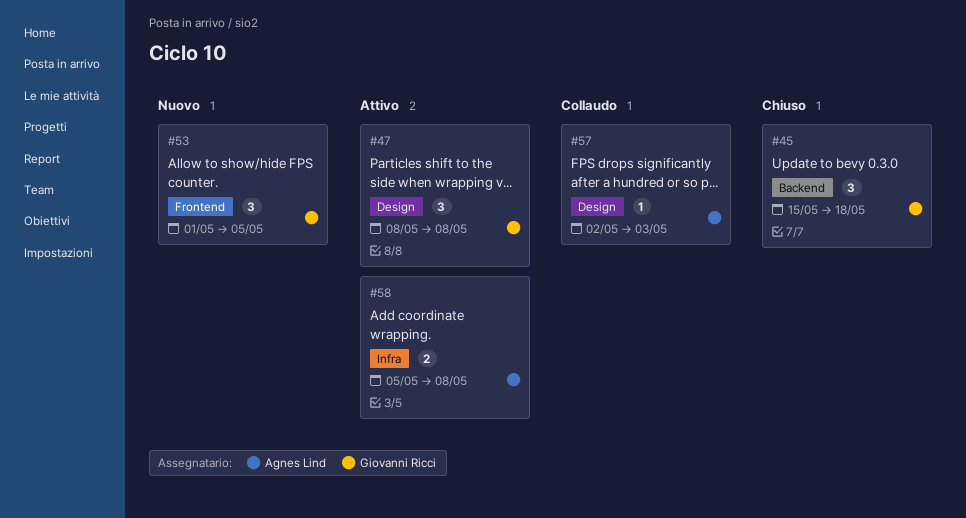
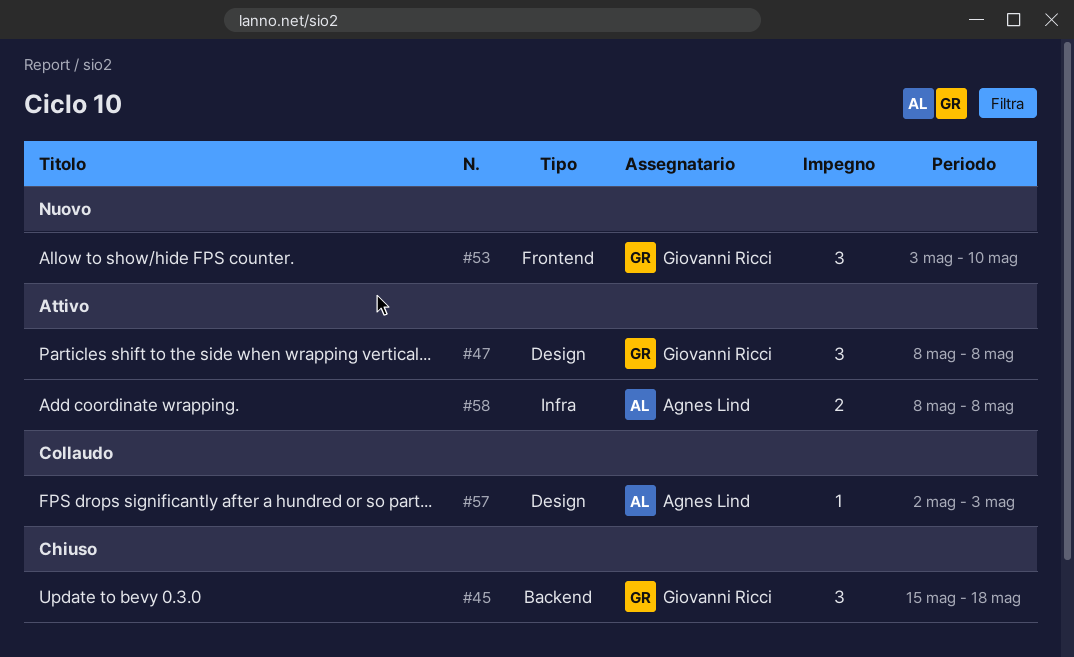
#53, start: May 1 -> May 3
#53, due: May 5 -> May 10
#58, start: May 5 -> May 8

